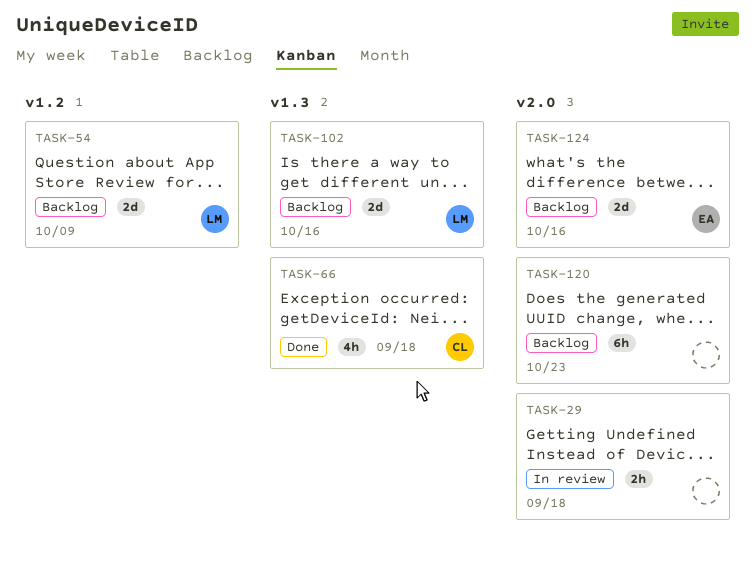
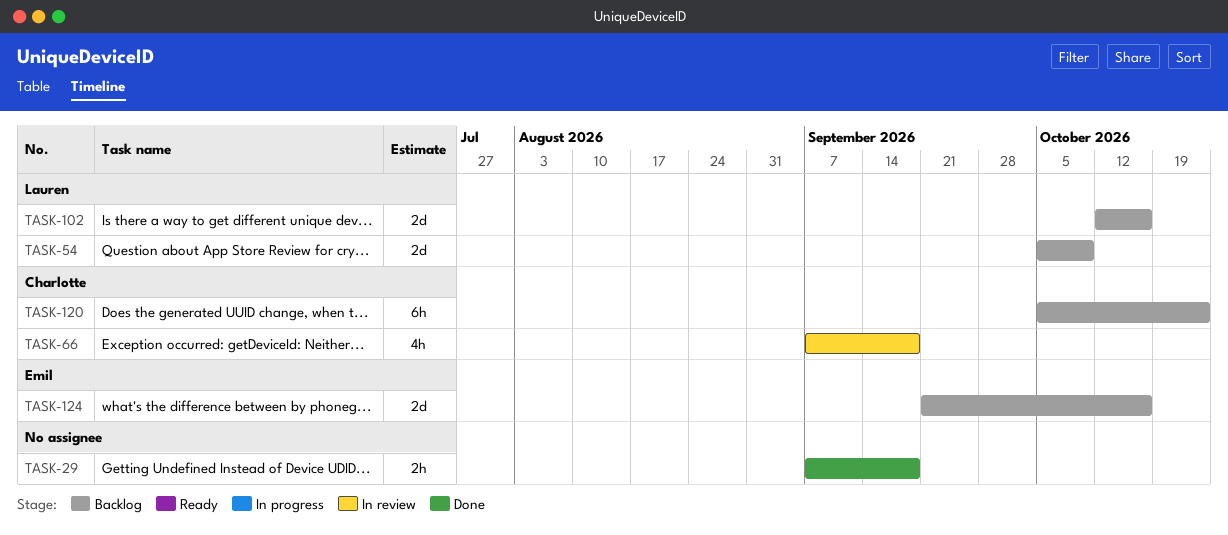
TASK-29, status: In review -> Done
TASK-66, status: Done -> In review
TASK-120, owner: none -> Charlotte

